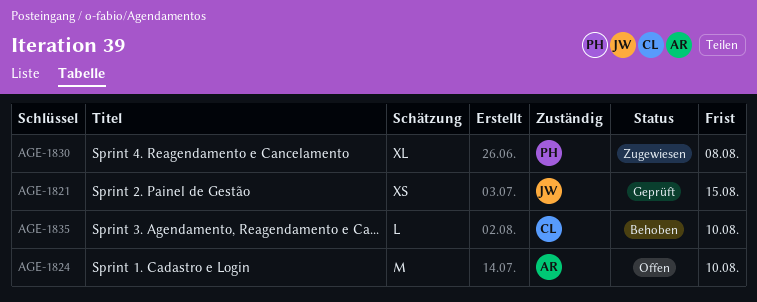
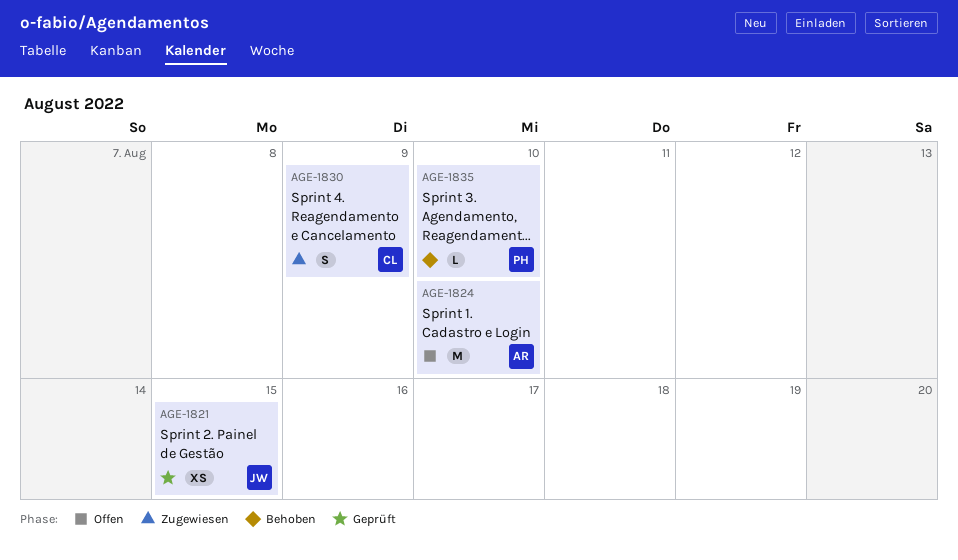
AGE-1830, owner: PH -> CL
AGE-1830, estimate: XL -> S
AGE-1830, due: Aug 8 -> Aug 9
AGE-1835, owner: CL -> PH

